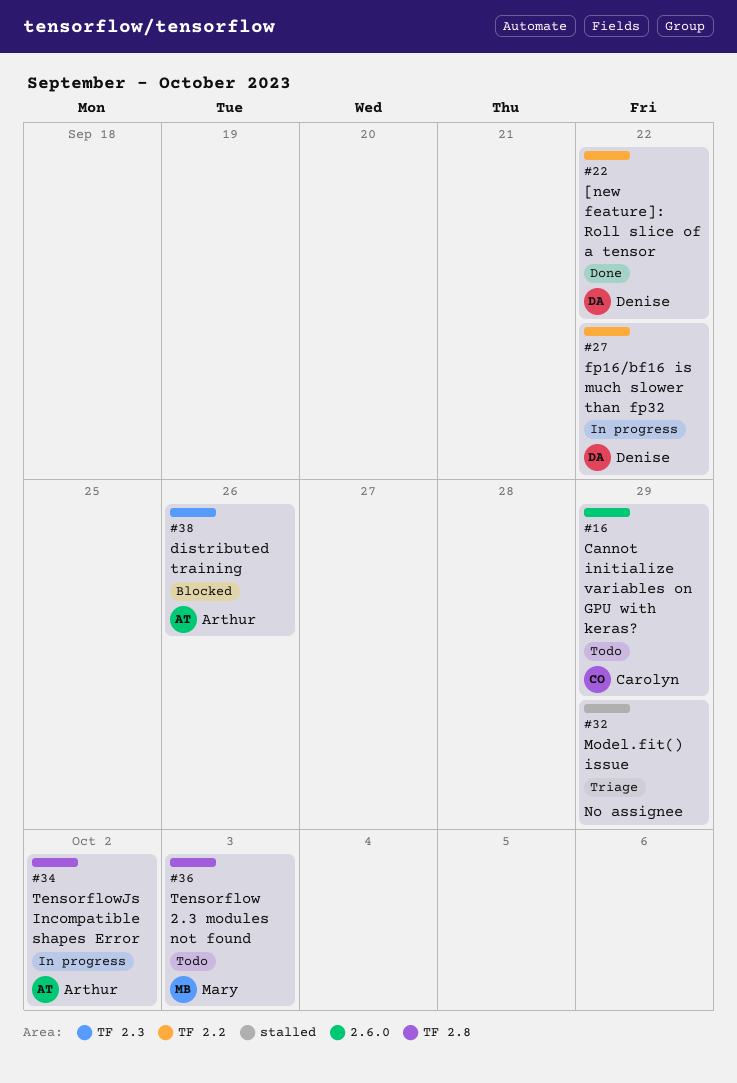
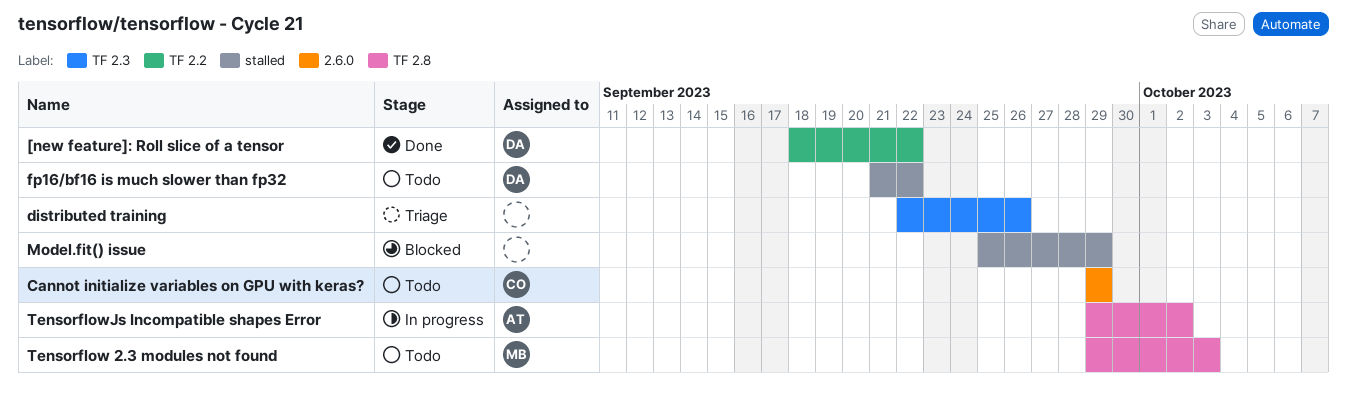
distributed training, status: Blocked -> Triage
distributed training, owner: Arthur -> none
fp16/bf16 is much slower than fp32, status: In progress -> Todo
fp16/bf16 is much slower than fp32, label: TF 2.2 -> stalled
Model.fit() issue, status: Triage -> Blocked

